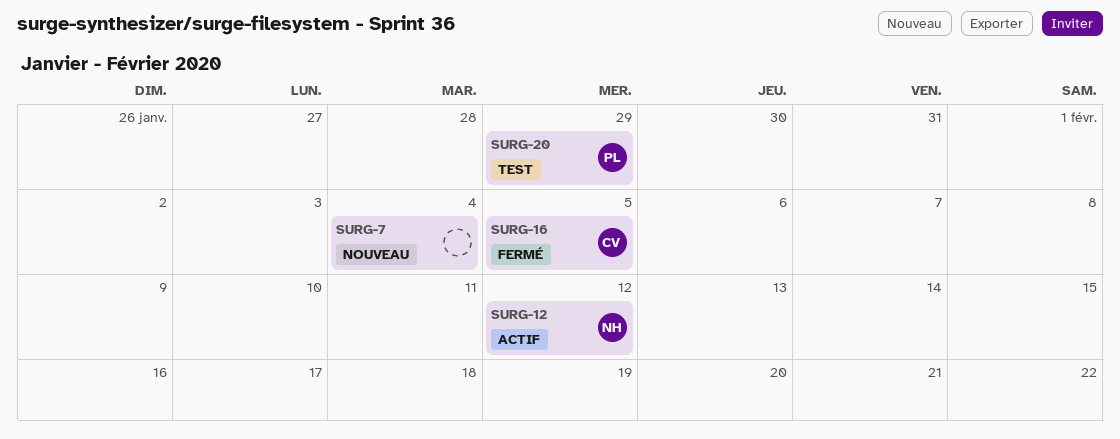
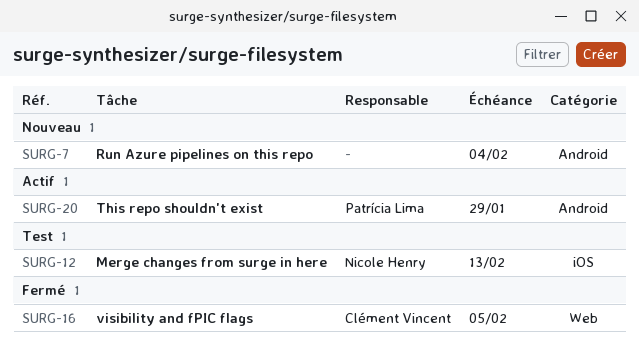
SURG-12, status: Actif -> Test
SURG-12, due: Feb 12 -> Feb 13
SURG-20, status: Test -> Actif

